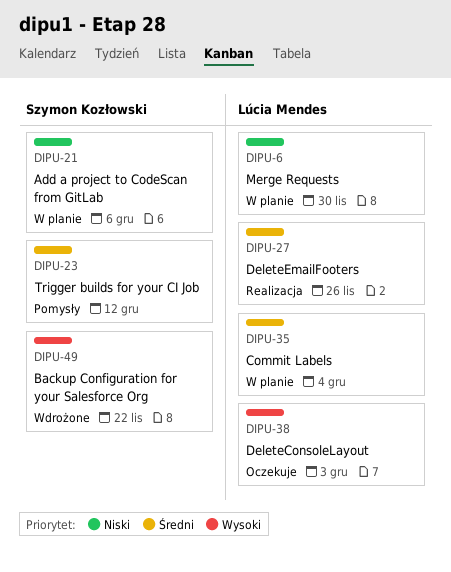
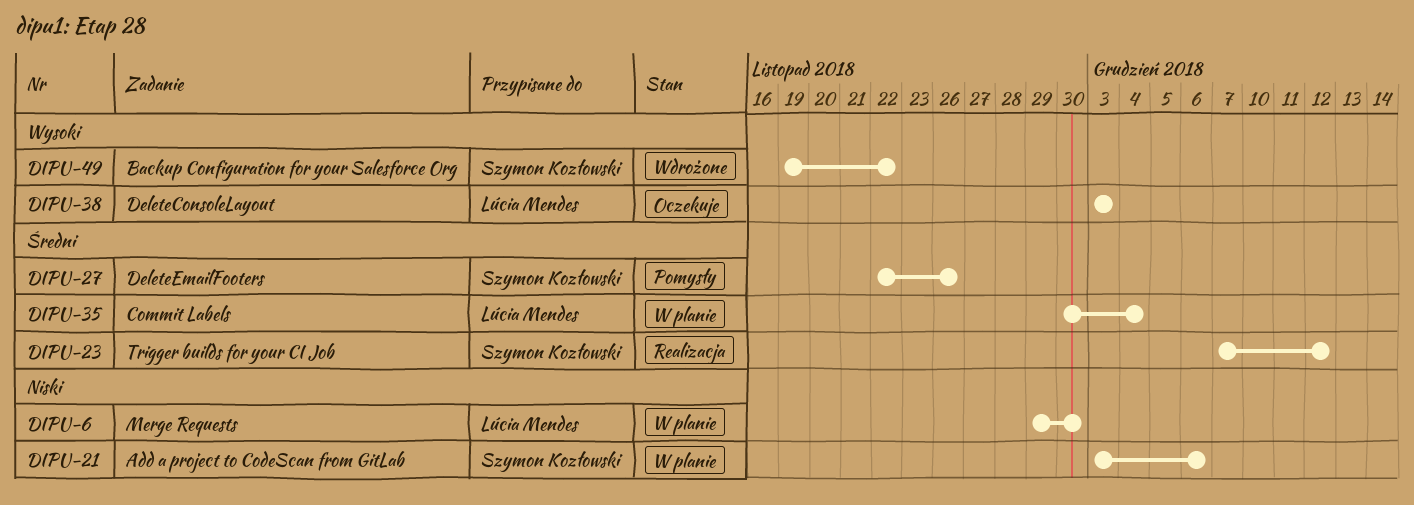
DIPU-23, status: Pomysły -> Realizacja
DIPU-27, status: Realizacja -> Pomysły
DIPU-27, owner: Lúcia Mendes -> Szymon Kozłowski

